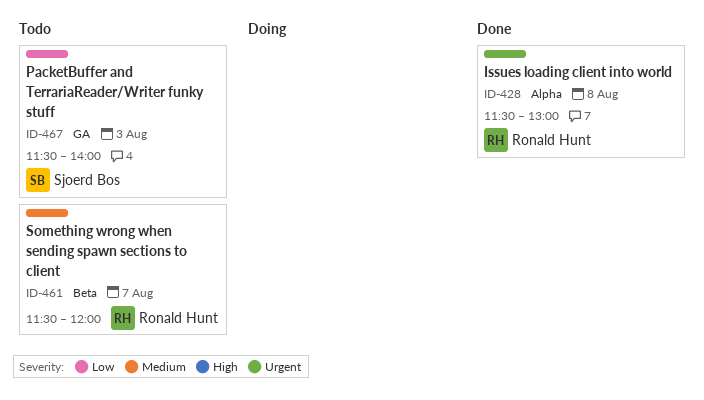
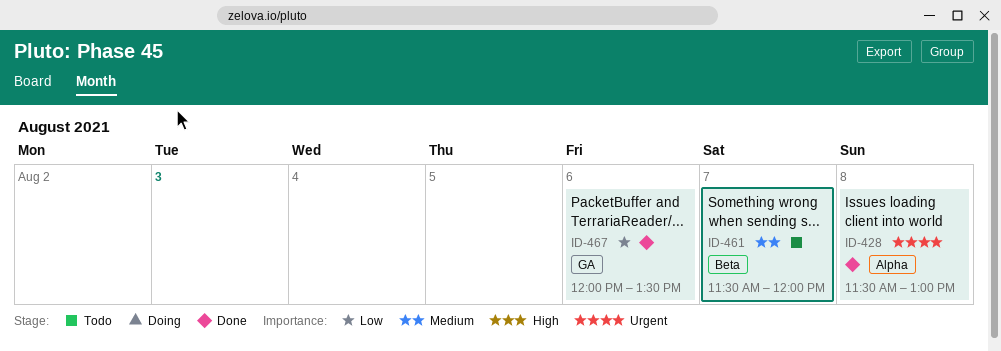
ID-467, status: Todo -> Done
ID-467, day: Aug 3 -> Aug 6
ID-467, begins: 11:30 -> 12:00
ID-467, ends: 14:00 -> 13:30

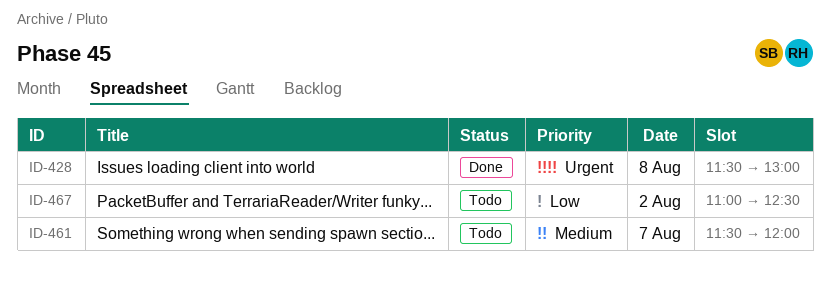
ID-467, status: Done -> Todo
ID-467, day: Aug 6 -> Aug 2
ID-467, begins: 12:00 -> 11:00
ID-467, ends: 13:30 -> 12:30

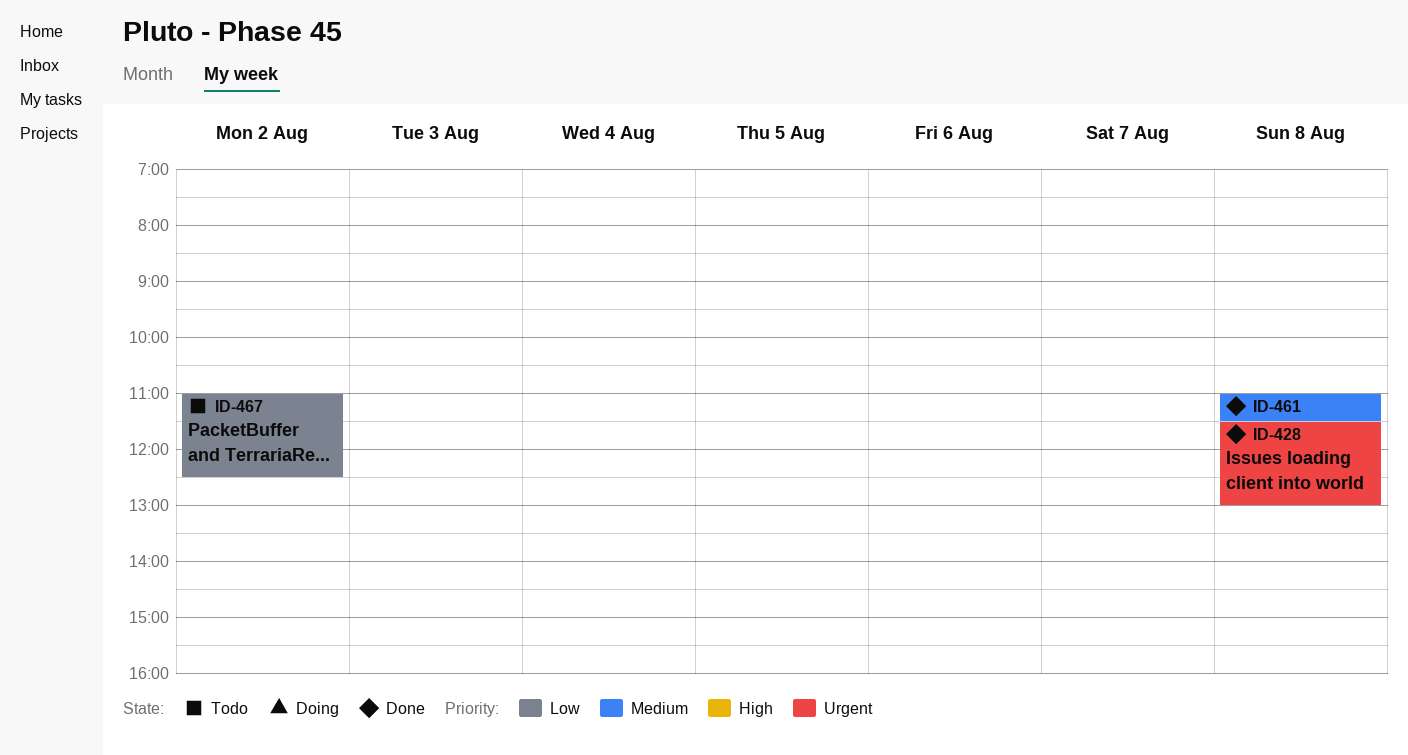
ID-461, status: Todo -> Done
ID-461, day: Aug 7 -> Aug 8
ID-461, begins: 11:30 -> 11:00
ID-461, ends: 12:00 -> 11:30

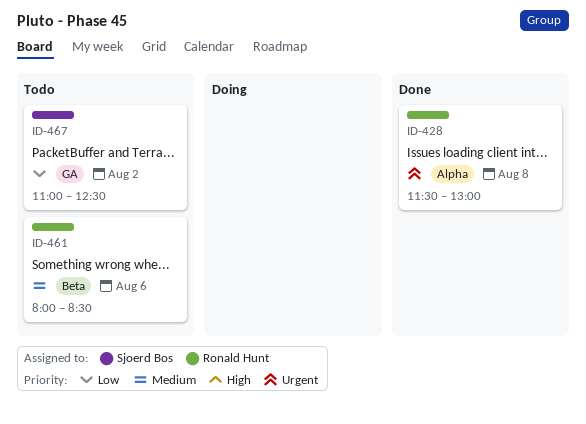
ID-461, status: Done -> Todo
ID-461, day: Aug 8 -> Aug 6
ID-461, begins: 11:00 -> 08:00
ID-461, ends: 11:30 -> 08:30

